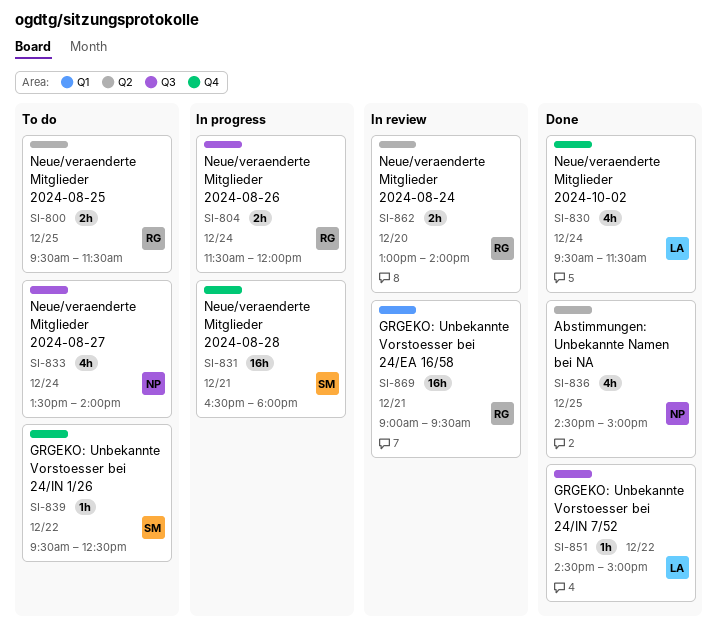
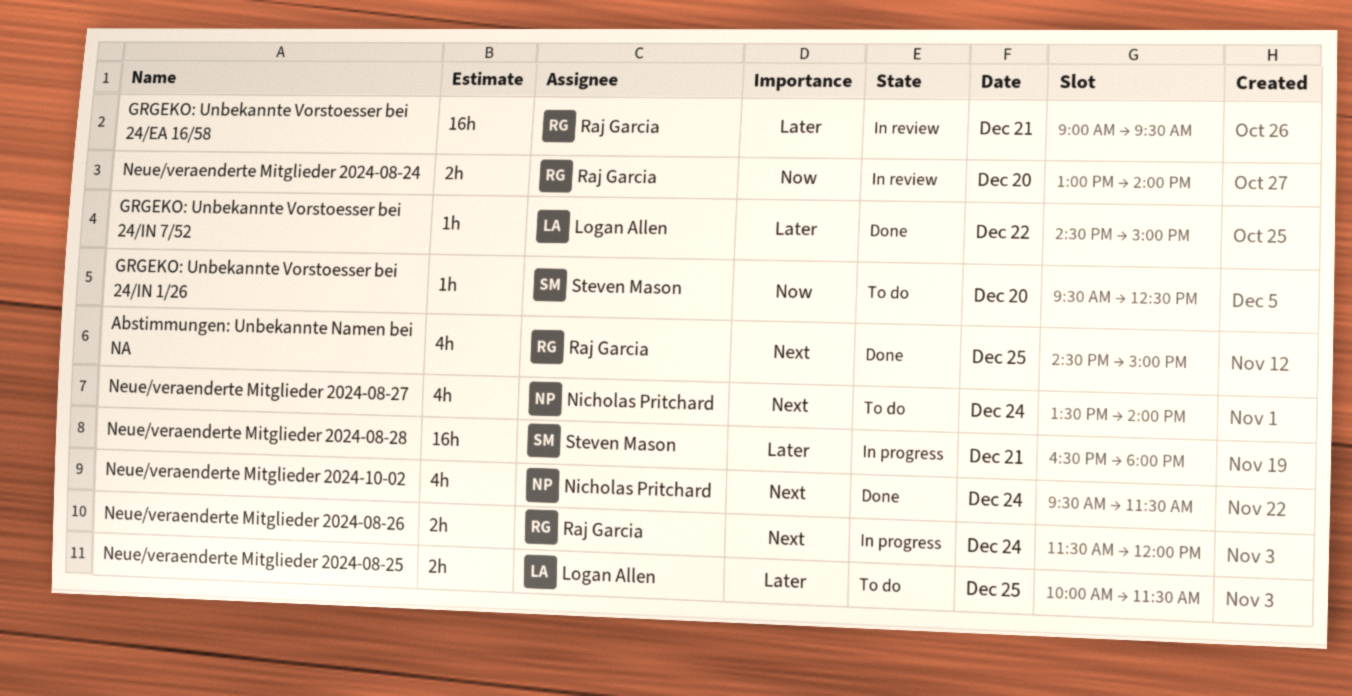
Abstimmungen: Unbekannte Namen bei NA, owner: Nicholas Pritchard -> Raj Garcia
GRGEKO: Unbekannte Vorstoesser bei 24/IN 1/26, day: Dec 22 -> Dec 20
Neue/veraenderte Mitglieder 2024-08-25, owner: Raj Garcia -> Logan Allen
Neue/veraenderte Mitglieder 2024-08-25, begins: 09:30 -> 10:00
Neue/veraenderte Mitglieder 2024-10-02, owner: Logan Allen -> Nicholas Pritchard

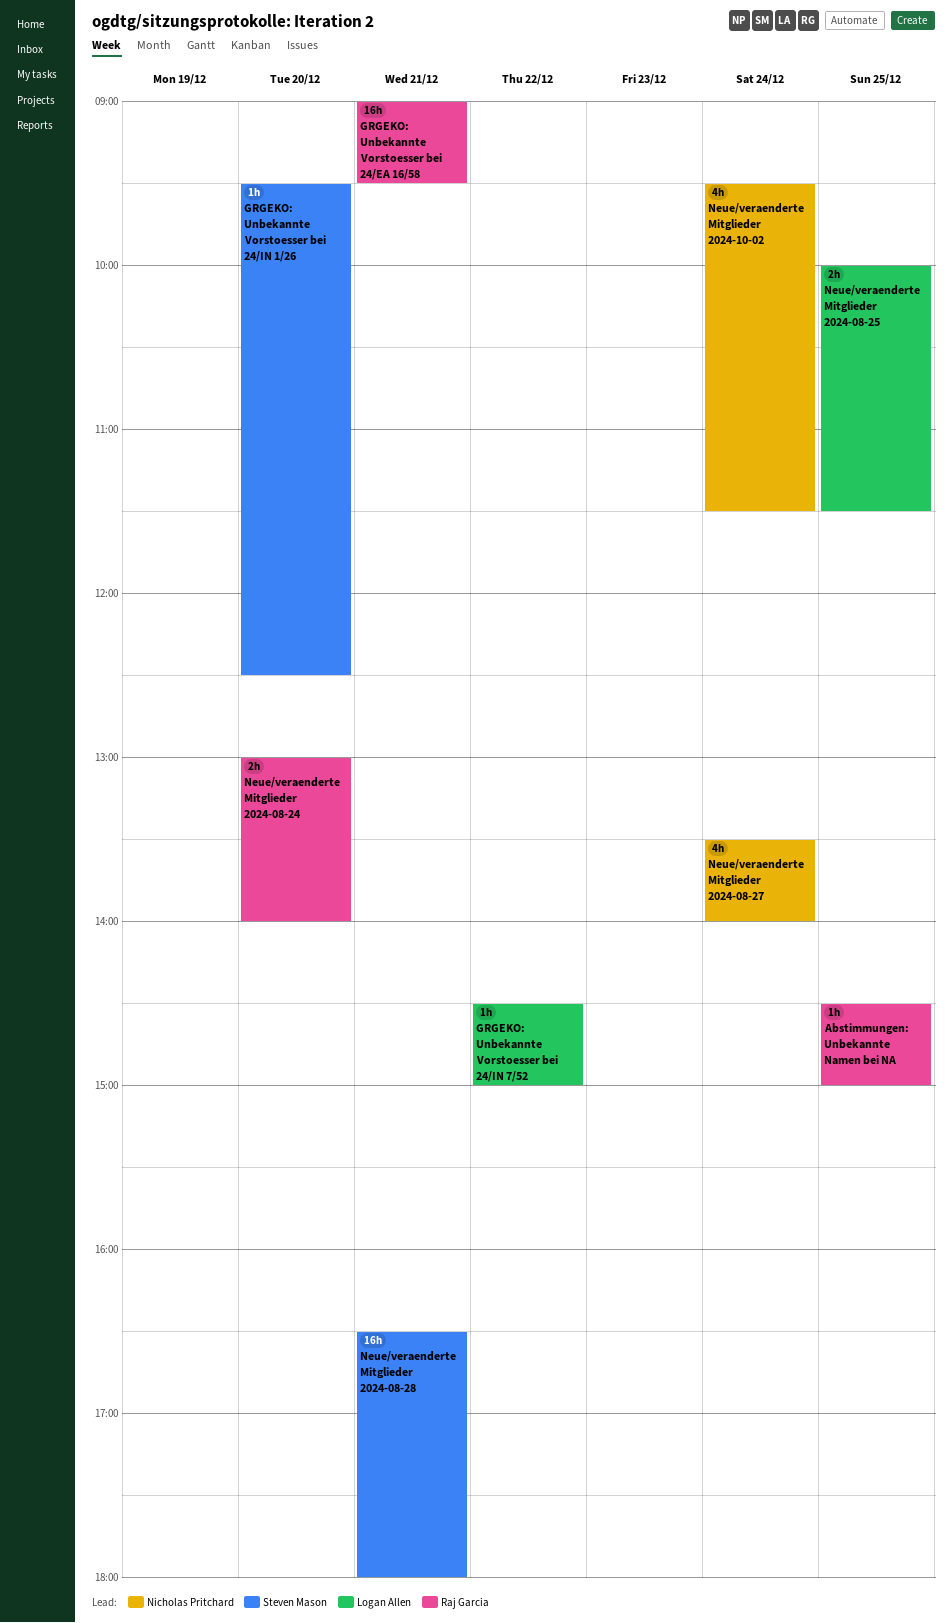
Abstimmungen: Unbekannte Namen bei NA, estimate: 4h -> 1h
Neue/veraenderte Mitglieder 2024-08-26: present -> none

